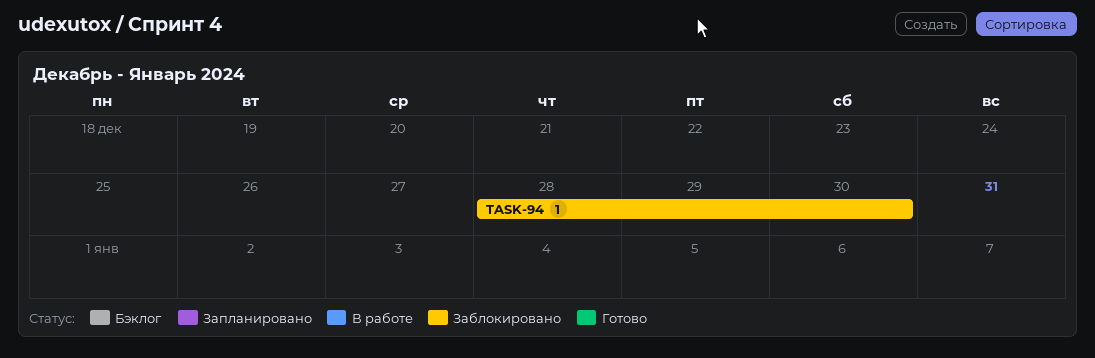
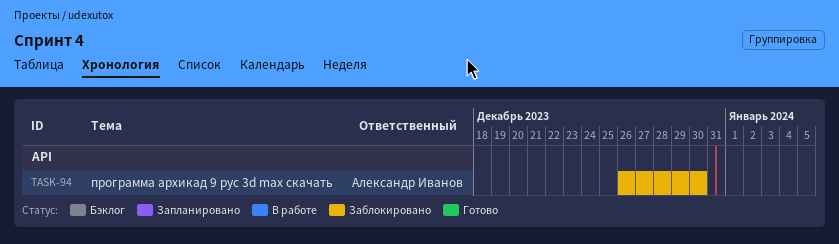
TASK-94, start: Dec 28 -> Dec 26

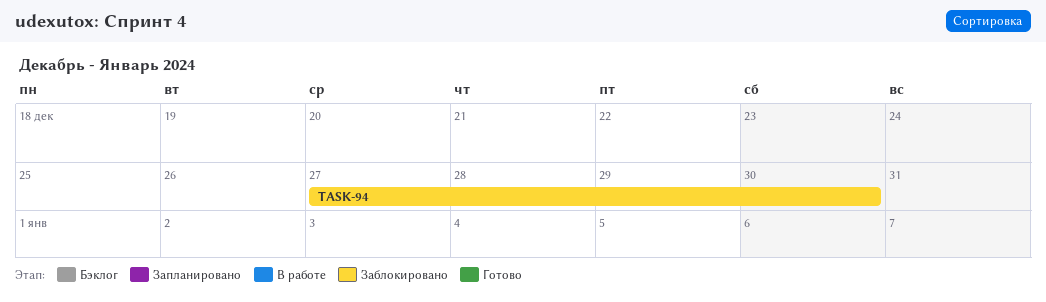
TASK-94, start: Dec 26 -> Dec 27

